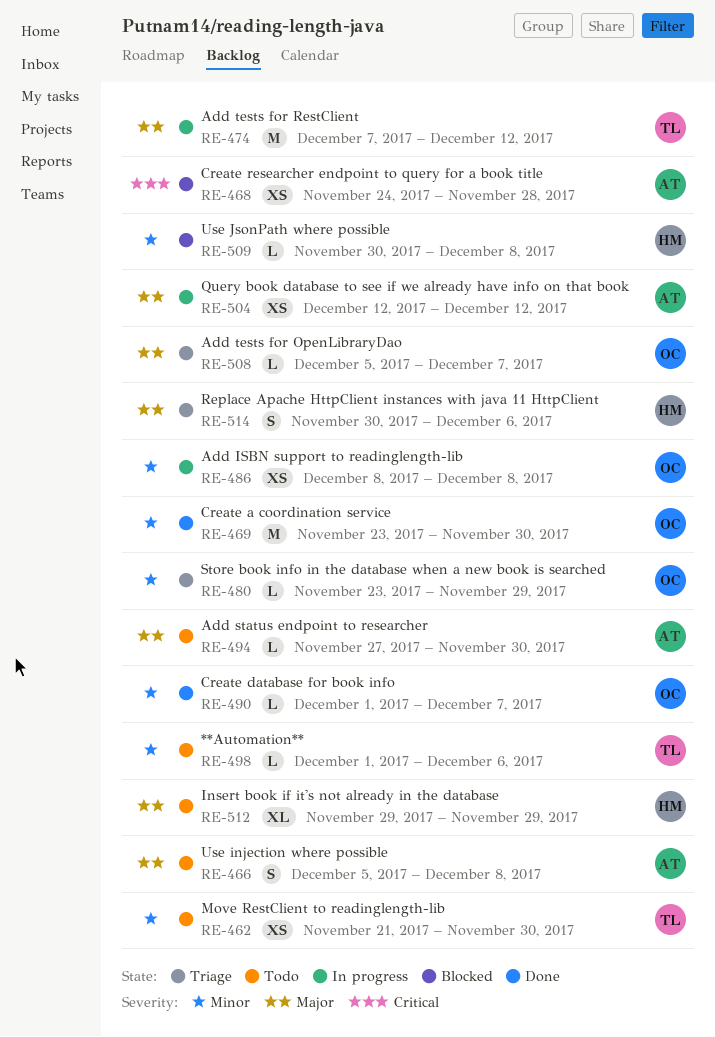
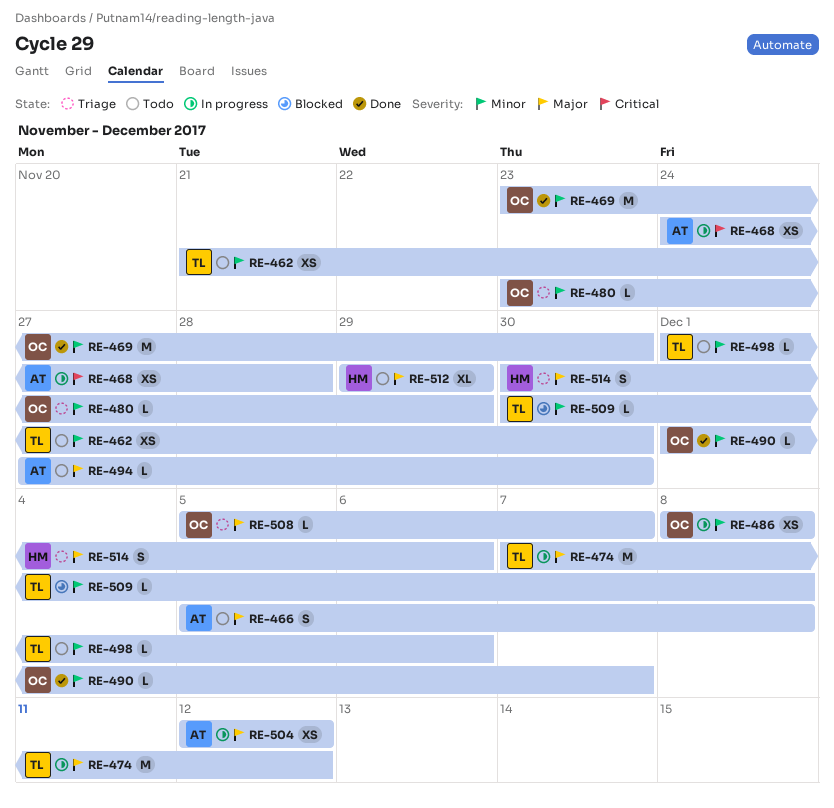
RE-468, status: Blocked -> In progress
RE-509, owner: HM -> TL

